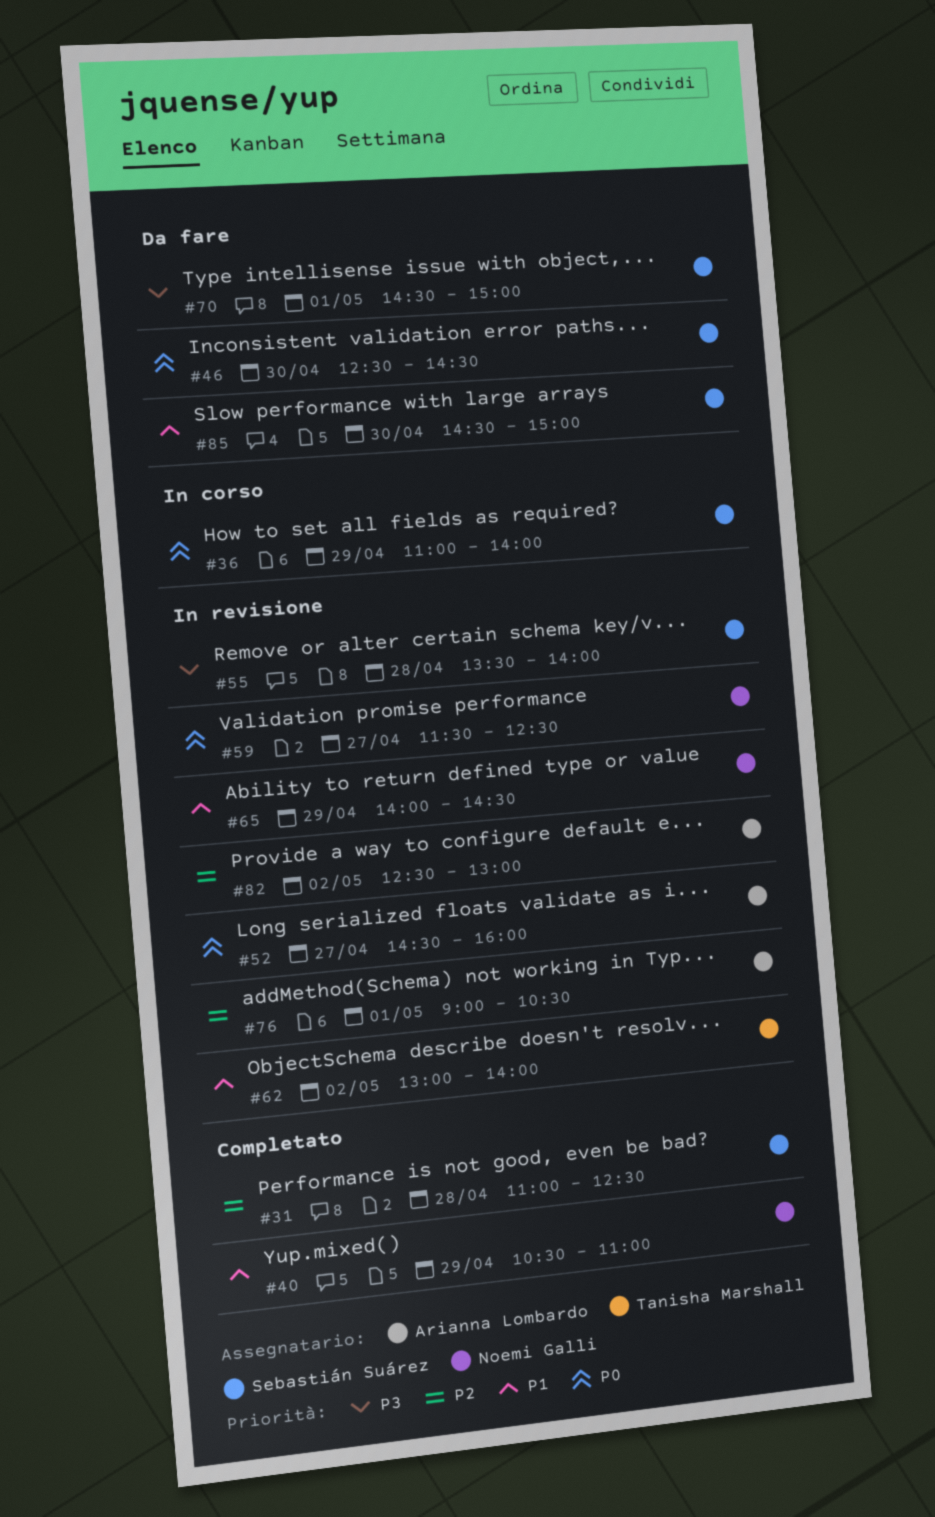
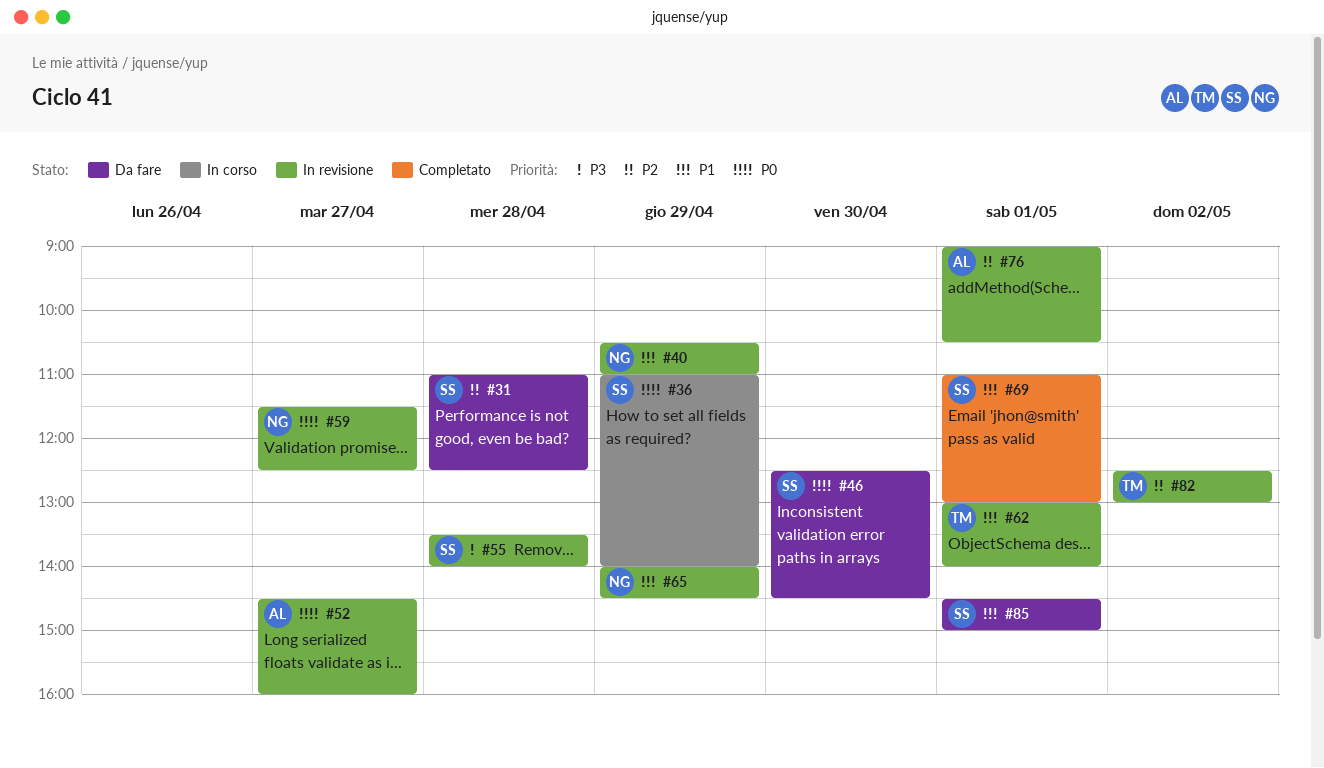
#31, status: Completato -> Da fare
#40, status: Completato -> In revisione
#62, day: May 2 -> May 1
#69: none -> present
#70: present -> none
#82, owner: Arianna Lombardo -> Tanisha Marshall
#85, day: Apr 30 -> May 1

